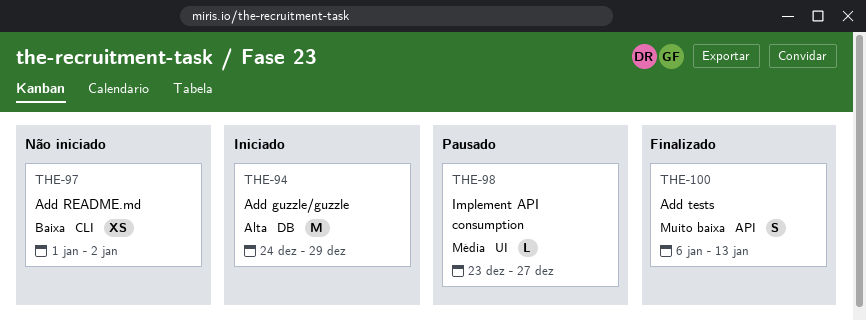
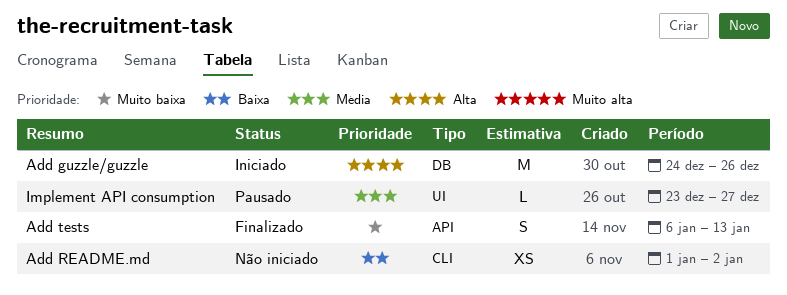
Add guzzle/guzzle, due: Dec 29 -> Dec 26

